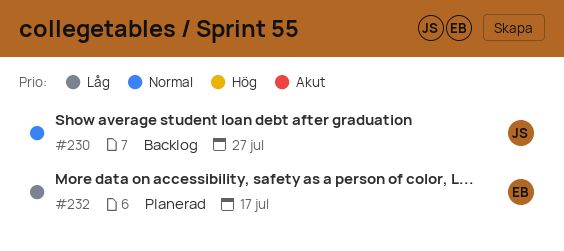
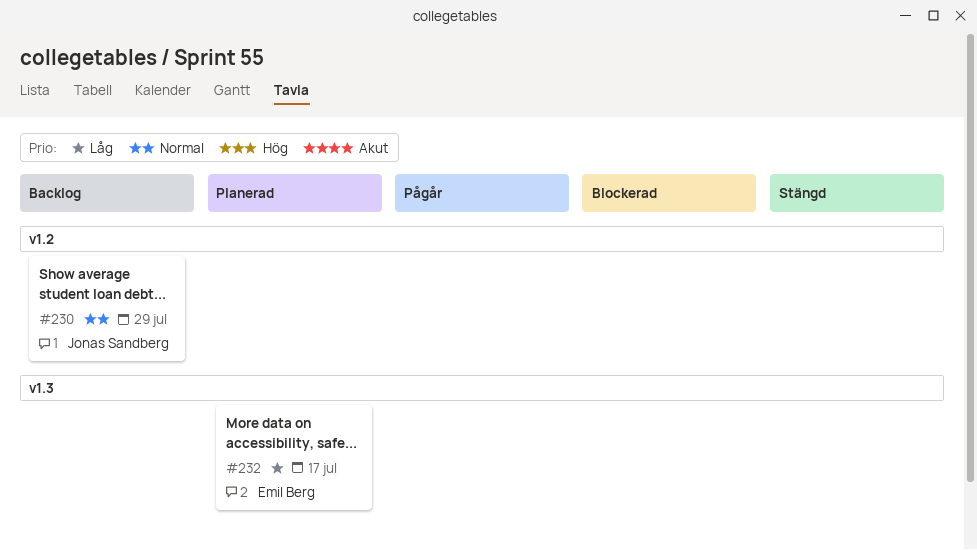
#230, due: Jul 27 -> Jul 29

